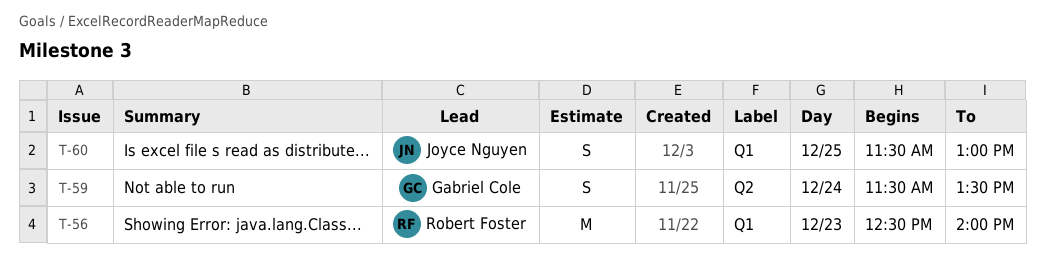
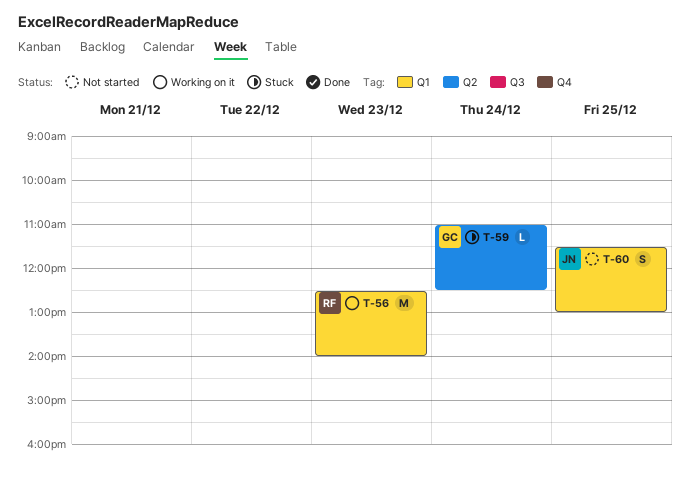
T-59, estimate: S -> L
T-59, begins: 11:30 -> 11:00
T-59, ends: 13:30 -> 12:30

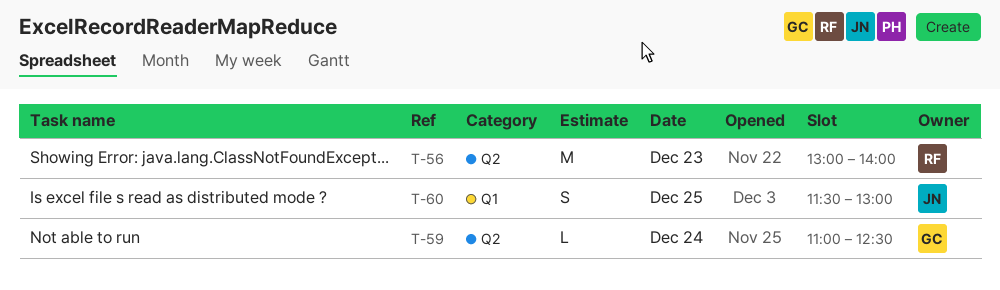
T-56, label: Q1 -> Q2
T-56, begins: 12:30 -> 13:00

